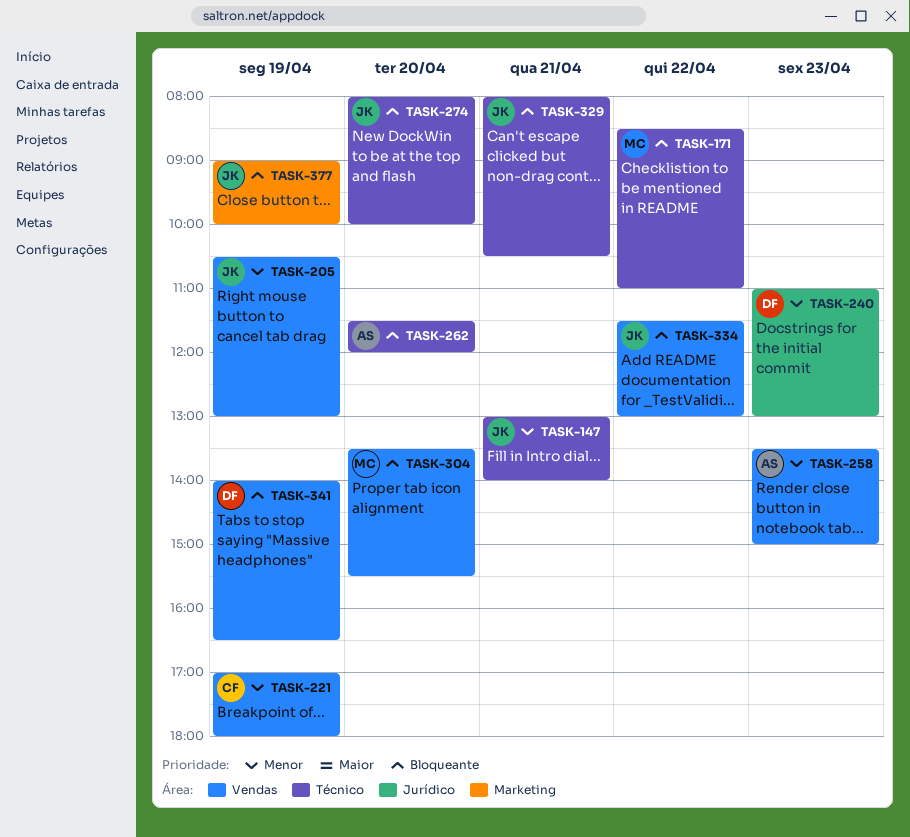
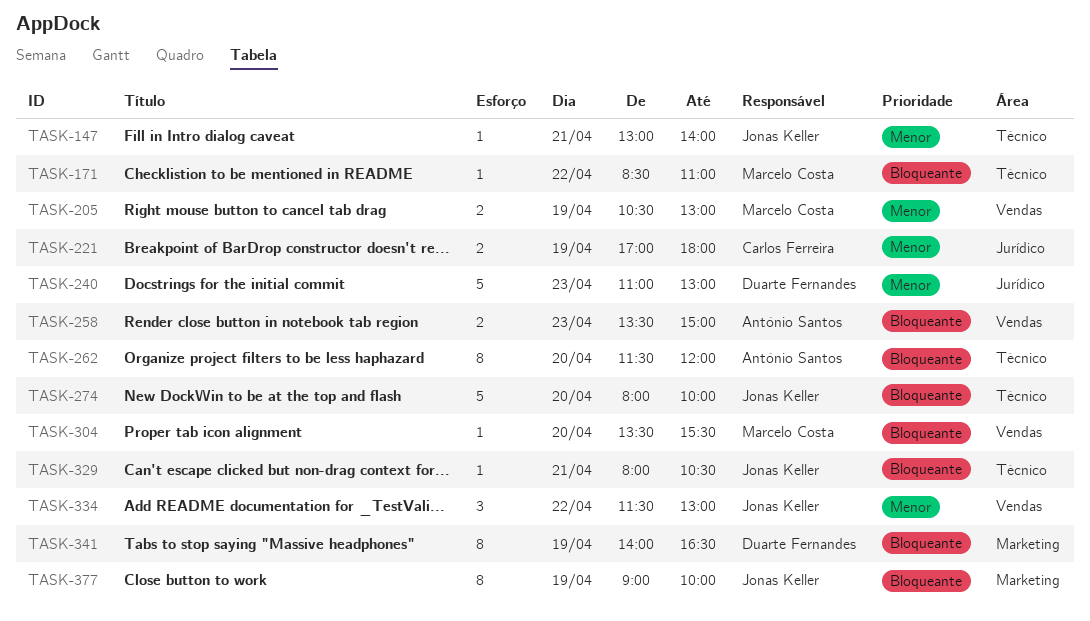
TASK-205, owner: Jonas Keller -> Marcelo Costa
TASK-221, label: Vendas -> Jurídico
TASK-258, priority: Menor -> Bloqueante
TASK-334, priority: Bloqueante -> Menor
TASK-341, label: Vendas -> Marketing

